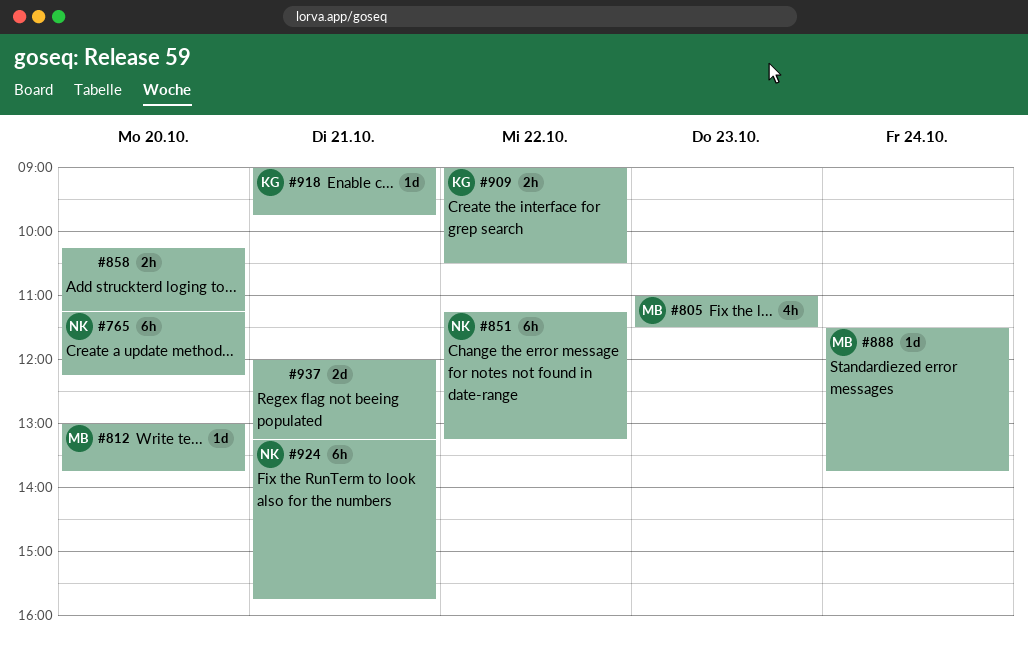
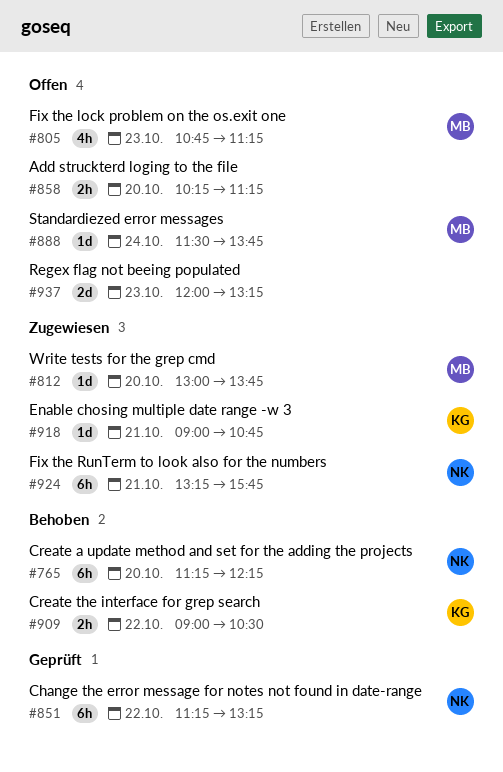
#805, begins: 11:00 -> 10:45
#805, ends: 11:30 -> 11:15
#918, ends: 09:45 -> 10:45
#937, day: Oct 21 -> Oct 23

